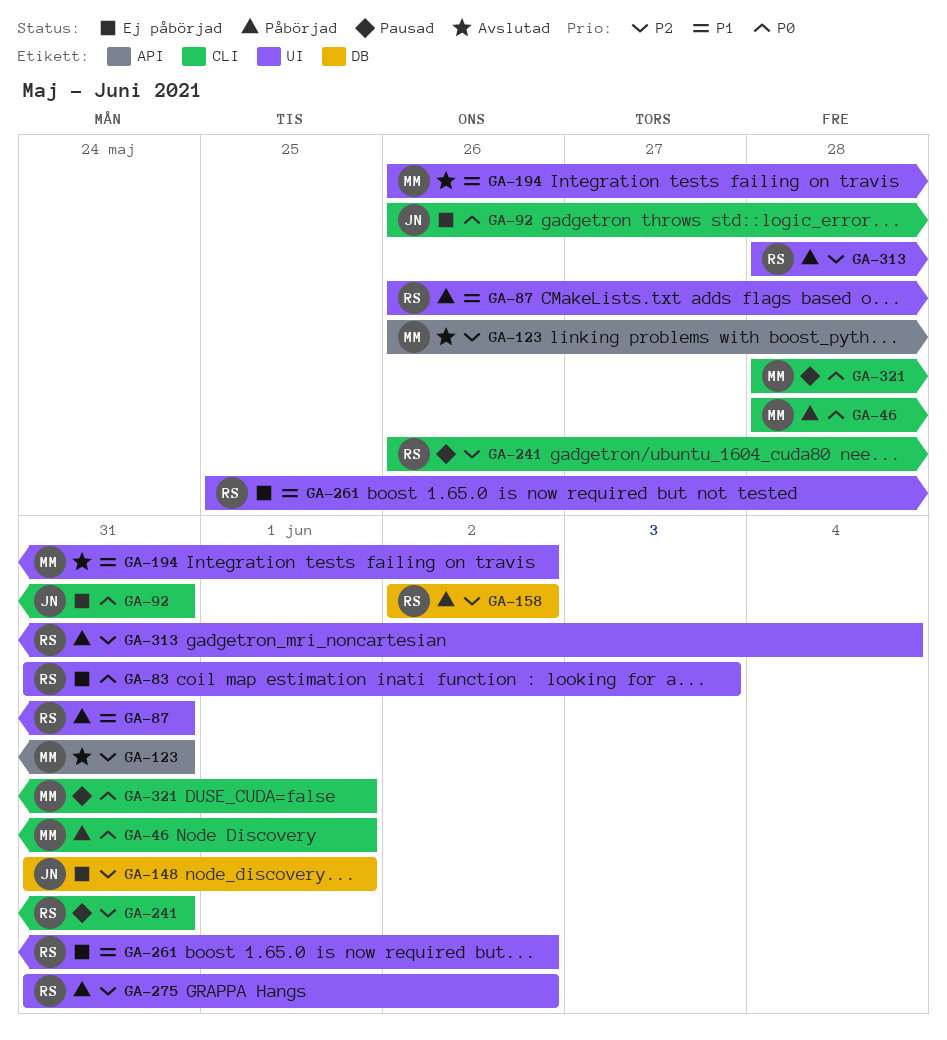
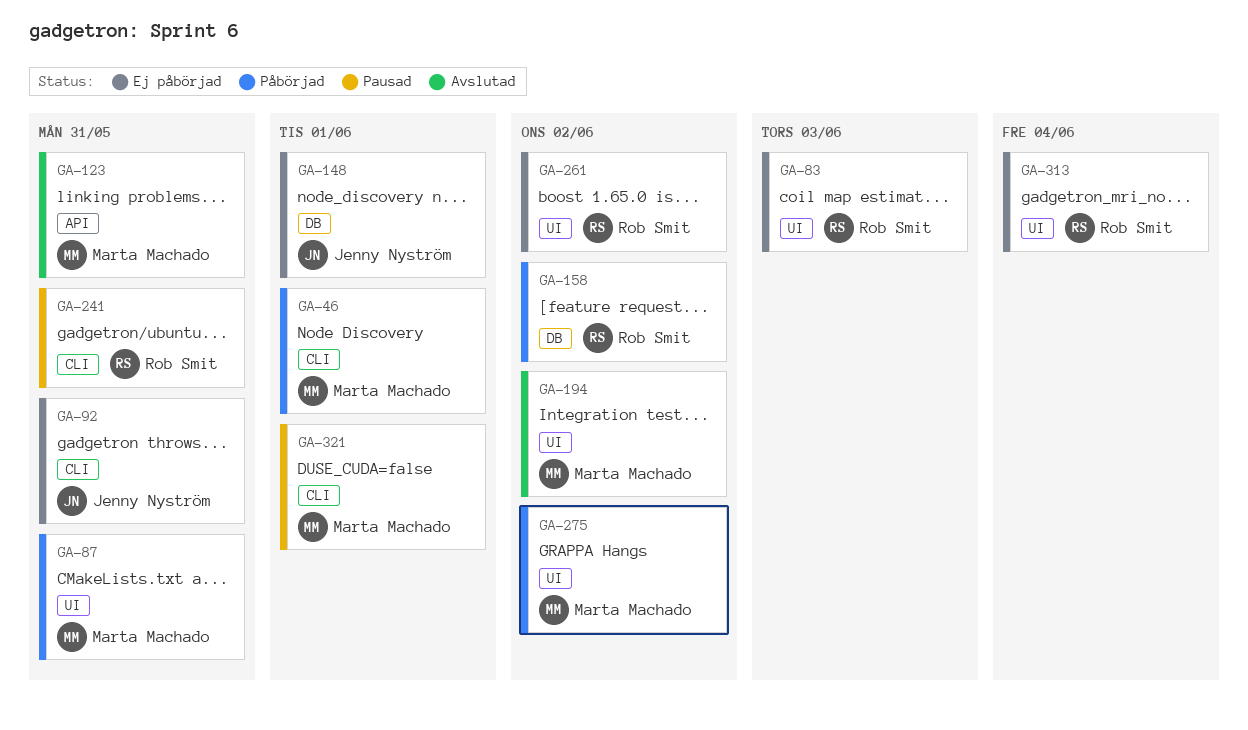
GA-87, owner: Rob Smit -> Marta Machado
GA-275, owner: Rob Smit -> Marta Machado
GA-313, status: Påbörjad -> Ej påbörjad

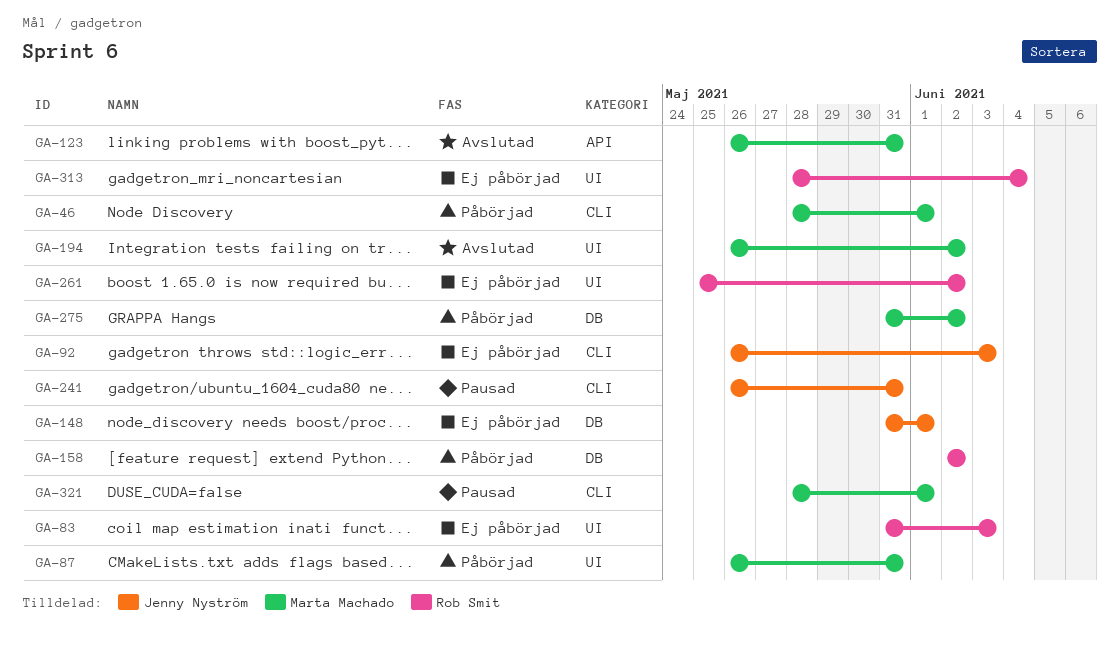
GA-92, due: May 31 -> Jun 3
GA-241, owner: Rob Smit -> Jenny Nyström
GA-275, label: UI -> DB

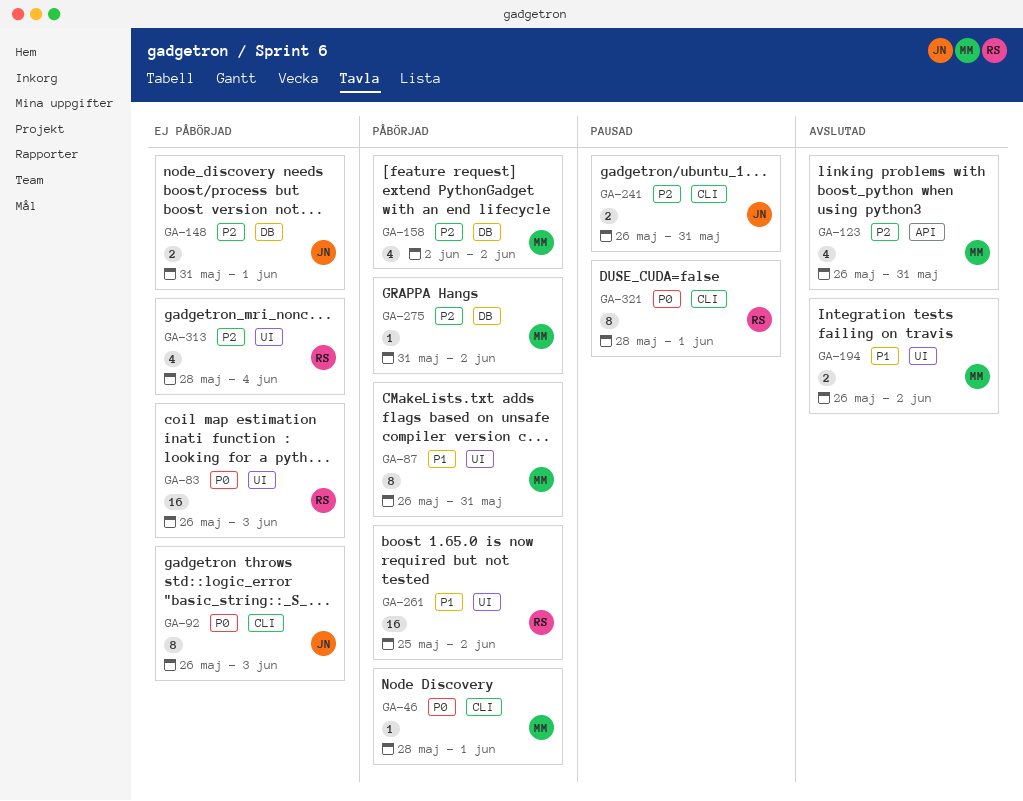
GA-83, start: May 31 -> May 26
GA-158, owner: Rob Smit -> Marta Machado
GA-261, status: Ej påbörjad -> Påbörjad
GA-321, owner: Marta Machado -> Rob Smit

